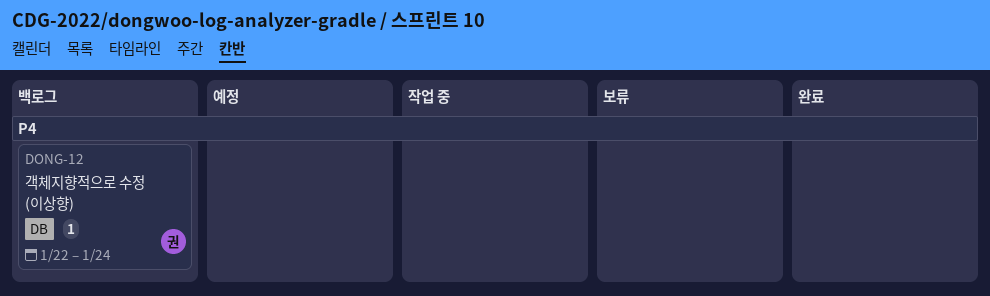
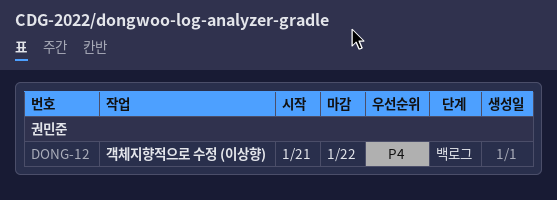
DONG-12, start: Jan 22 -> Jan 21
DONG-12, due: Jan 24 -> Jan 22

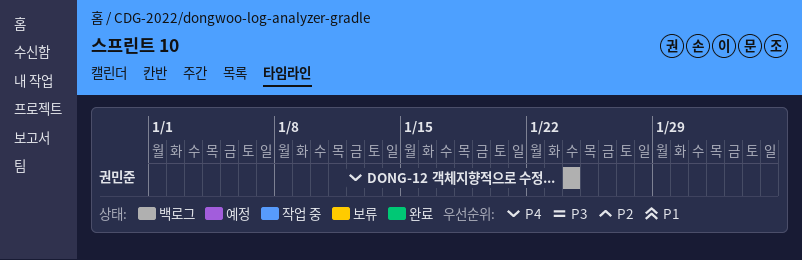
DONG-12, start: Jan 21 -> Jan 24
DONG-12, due: Jan 22 -> Jan 24

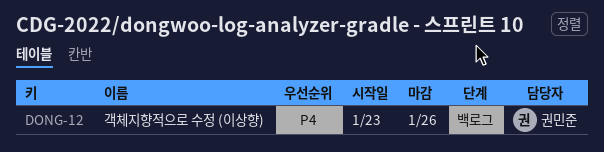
DONG-12, start: Jan 24 -> Jan 23
DONG-12, due: Jan 24 -> Jan 26

